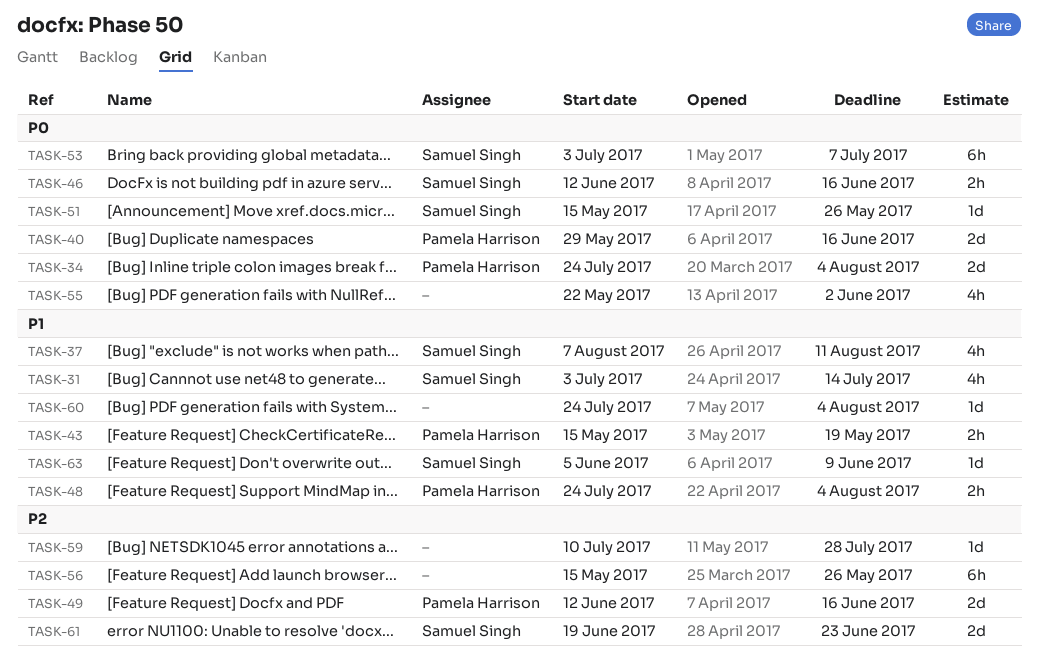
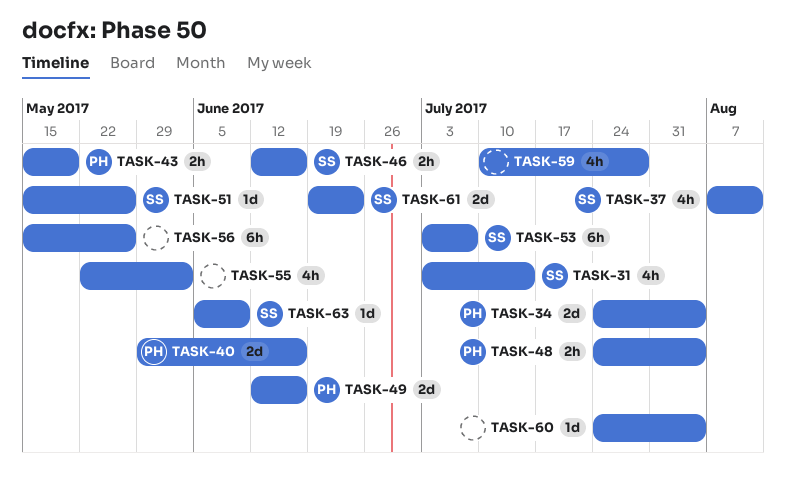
TASK-59, estimate: 1d -> 4h

